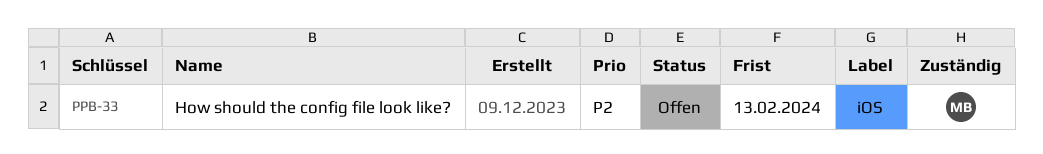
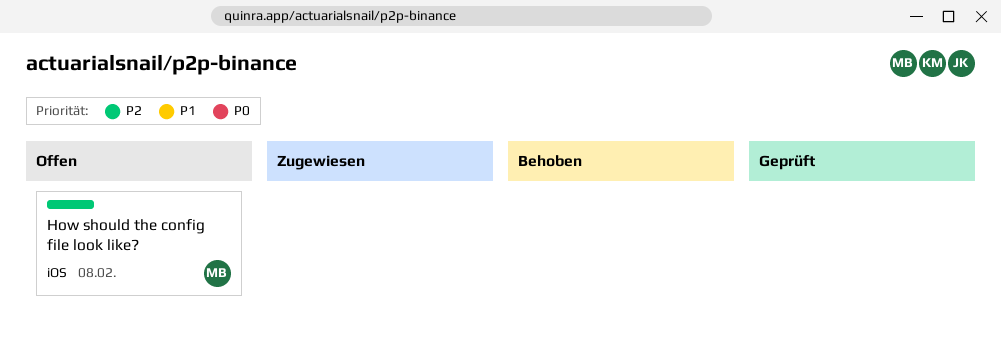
How should the config file look like?, due: Feb 13 -> Feb 8

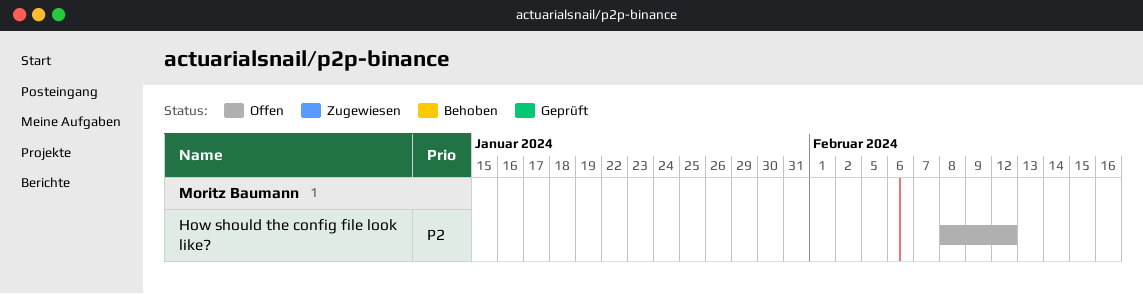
How should the config file look like?, due: Feb 8 -> Feb 12

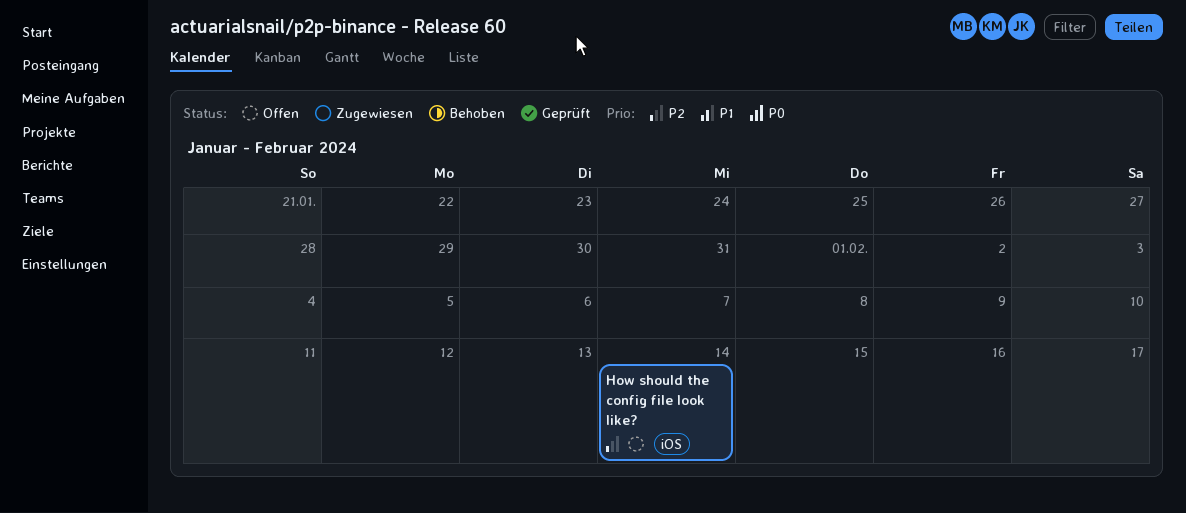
How should the config file look like?, due: Feb 12 -> Feb 14

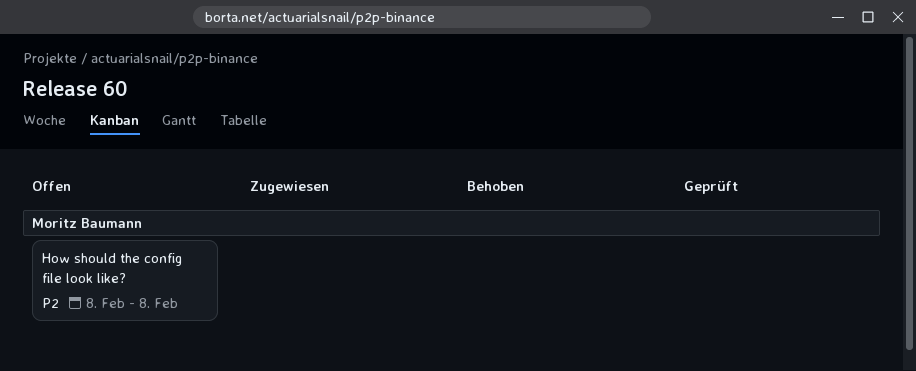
How should the config file look like?, due: Feb 14 -> Feb 8

